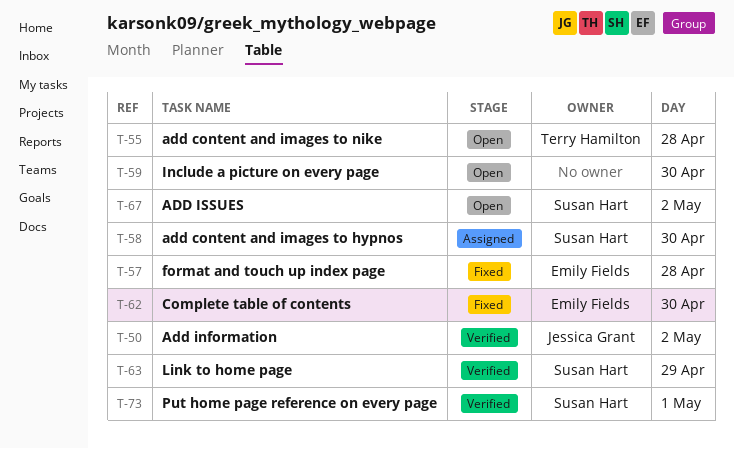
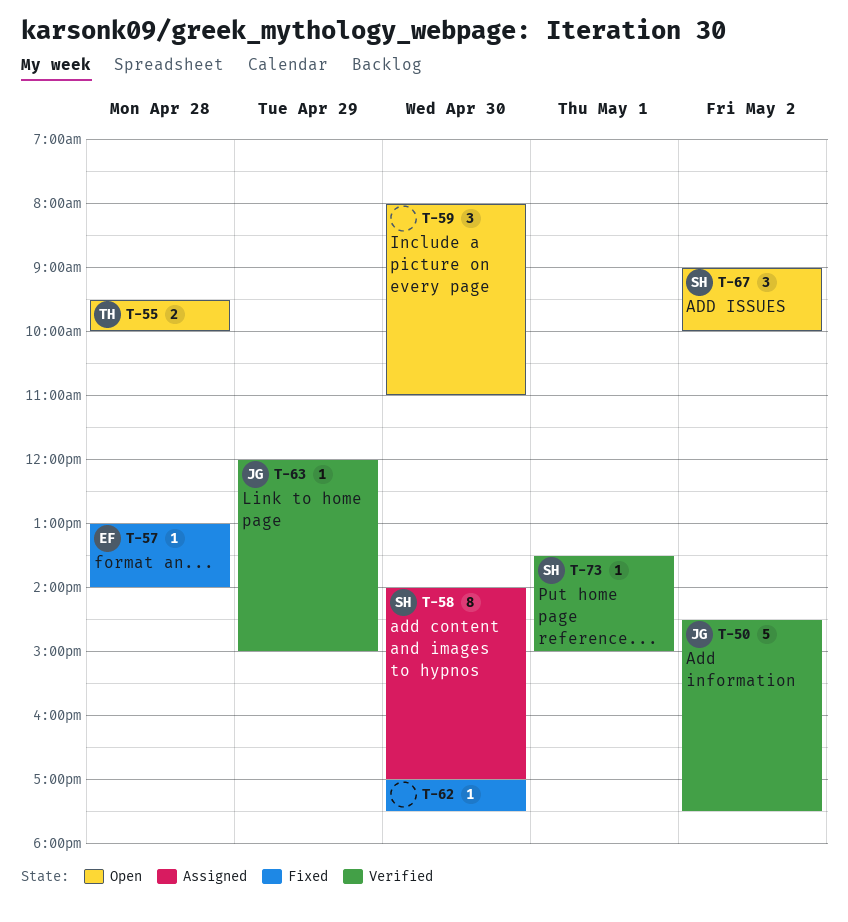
T-62, owner: Emily Fields -> none
T-63, owner: Susan Hart -> Jessica Grant

